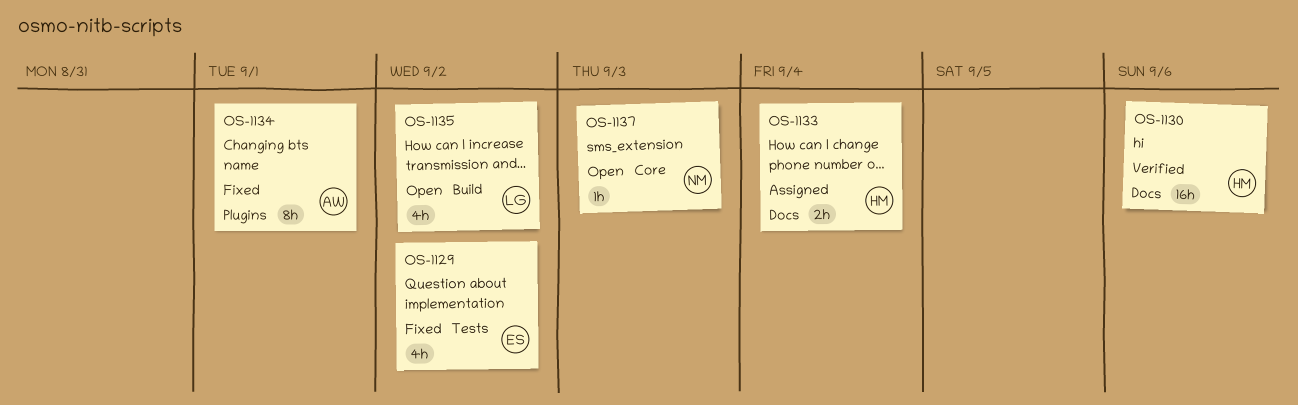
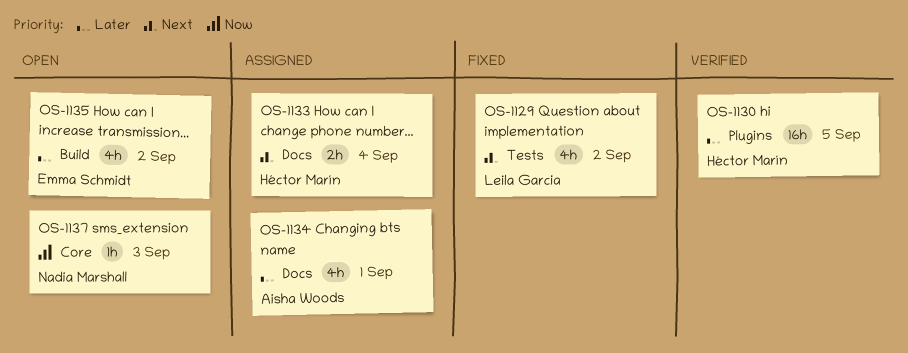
OS-1129, owner: Emma Schmidt -> Leila Garcia
OS-1130, label: Docs -> Plugins
OS-1130, due: Sep 6 -> Sep 5
OS-1134, status: Fixed -> Assigned
OS-1134, label: Plugins -> Docs
OS-1134, estimate: 8h -> 4h
OS-1135, owner: Leila Garcia -> Emma Schmidt

